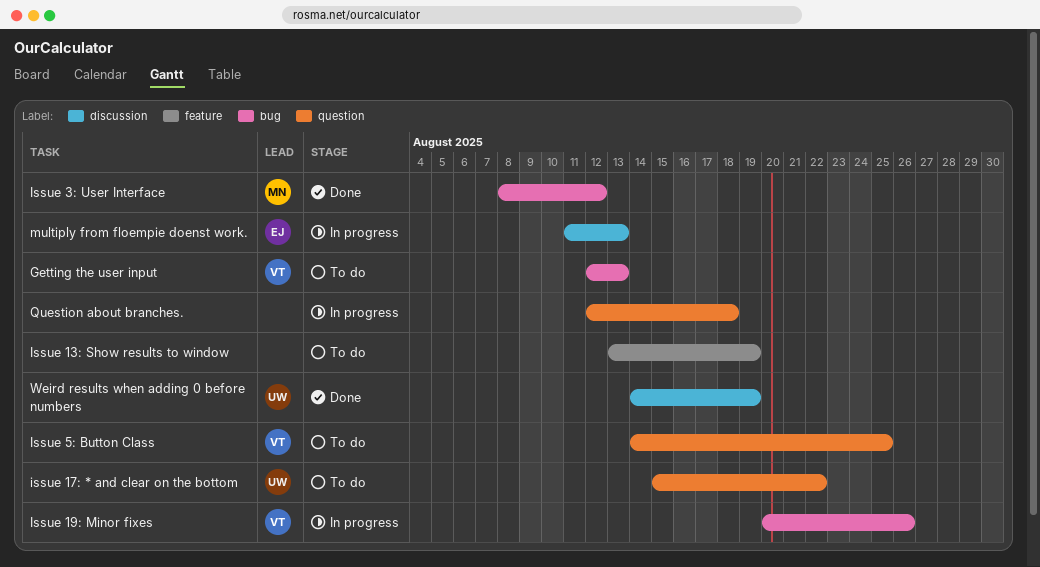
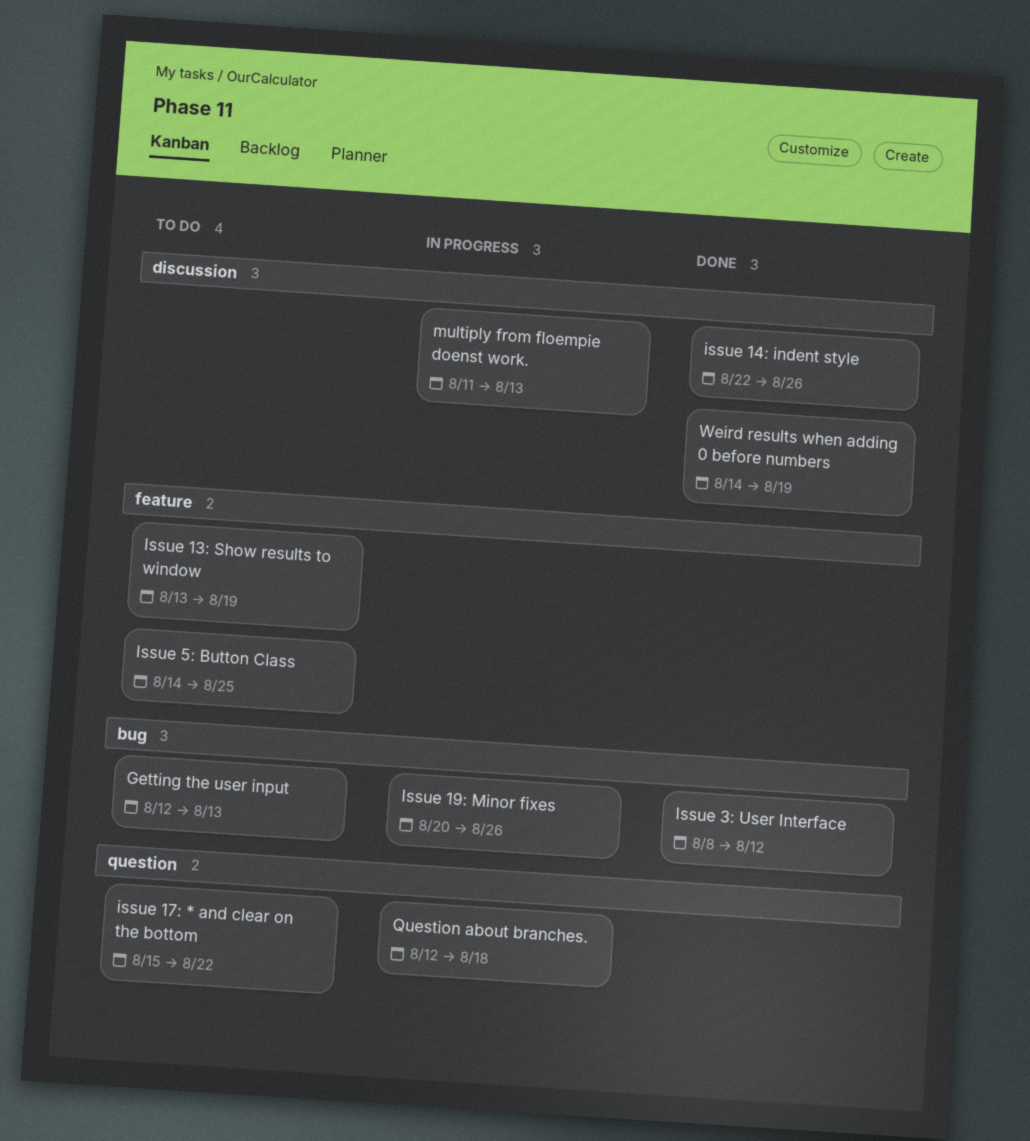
issue 14: indent style: none -> present
Issue 5: Button Class, label: question -> feature

